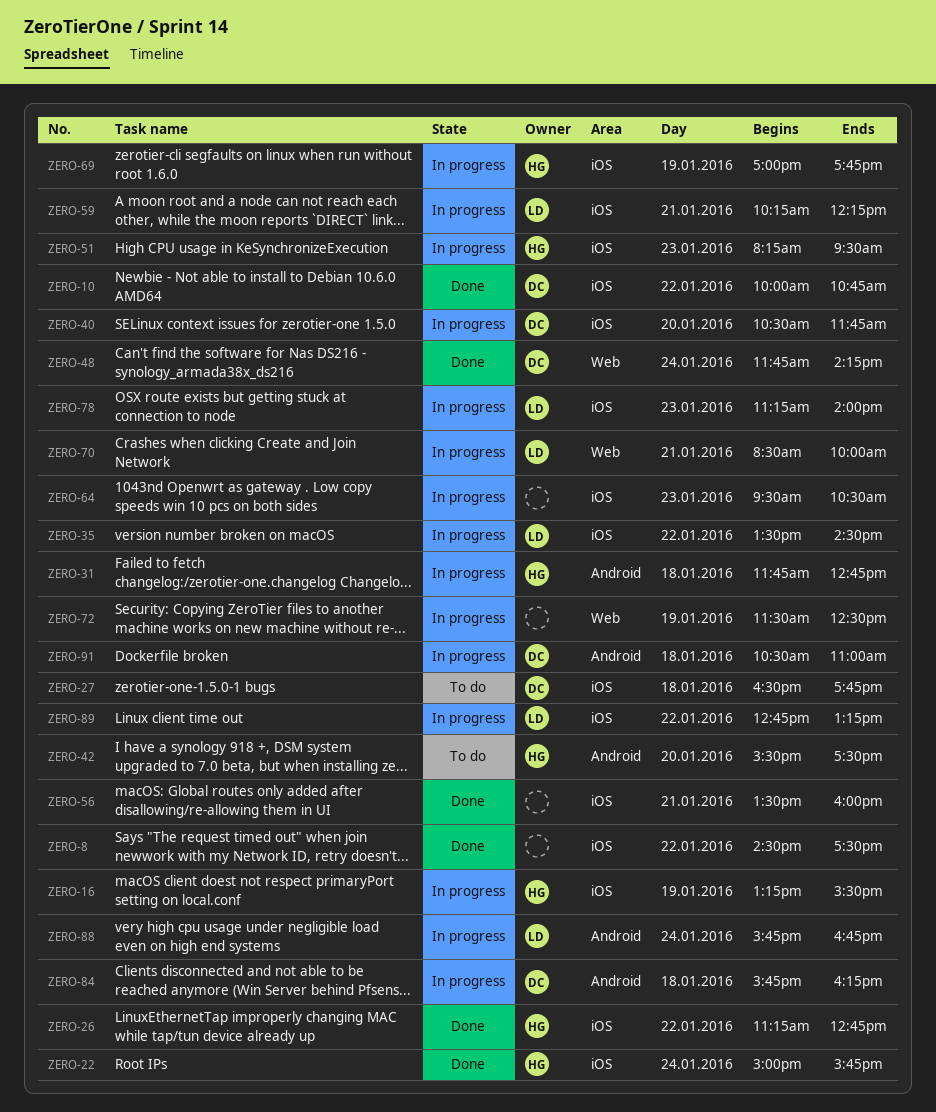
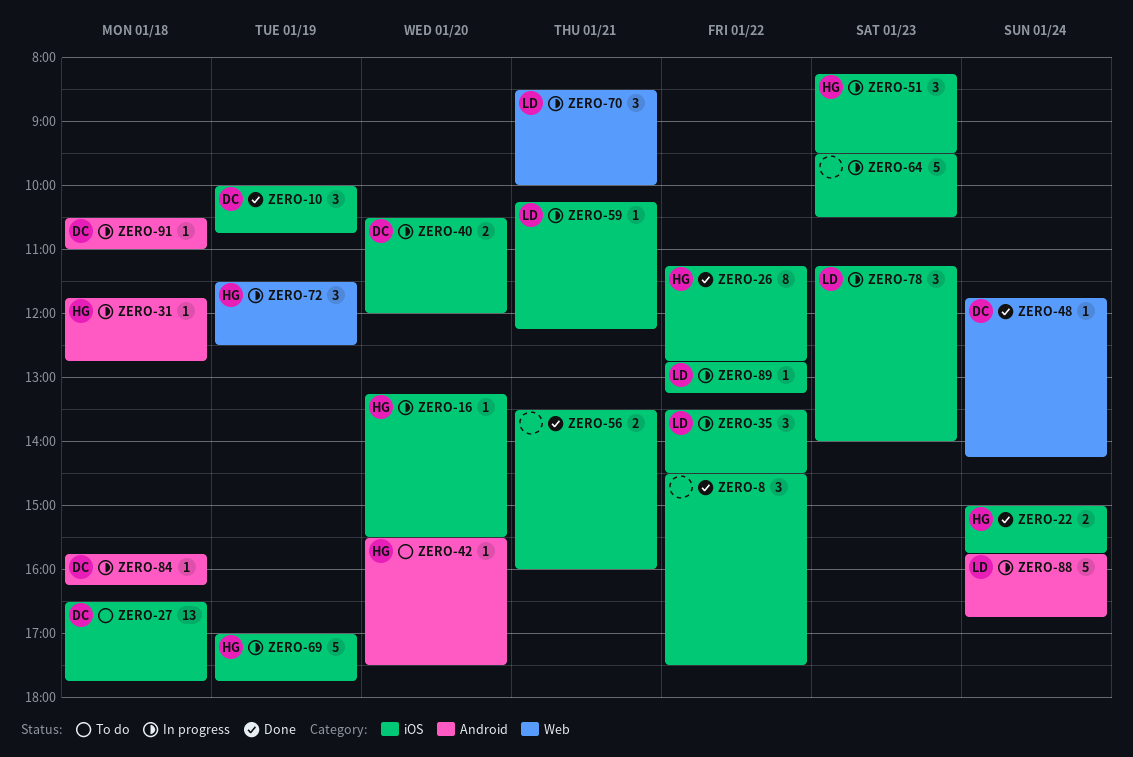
ZERO-10, day: Jan 22 -> Jan 19
ZERO-16, day: Jan 19 -> Jan 20
ZERO-40, ends: 11:45 -> 12:00
ZERO-72, owner: none -> HG

